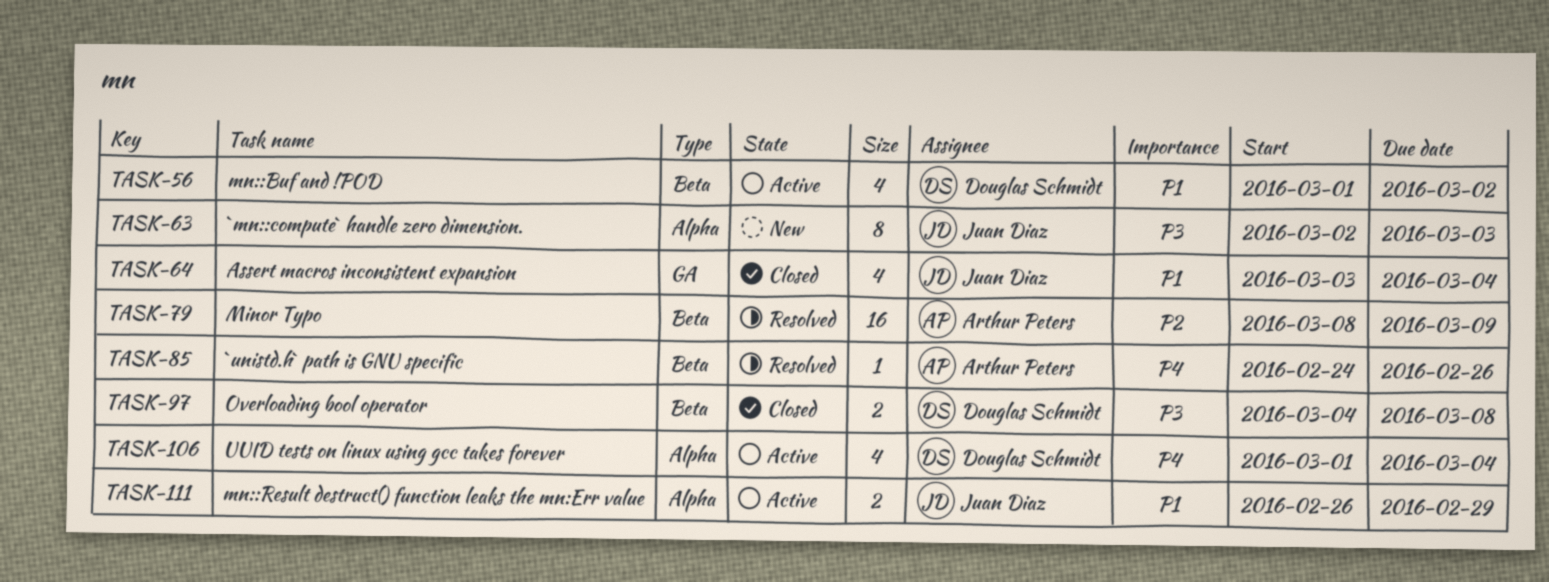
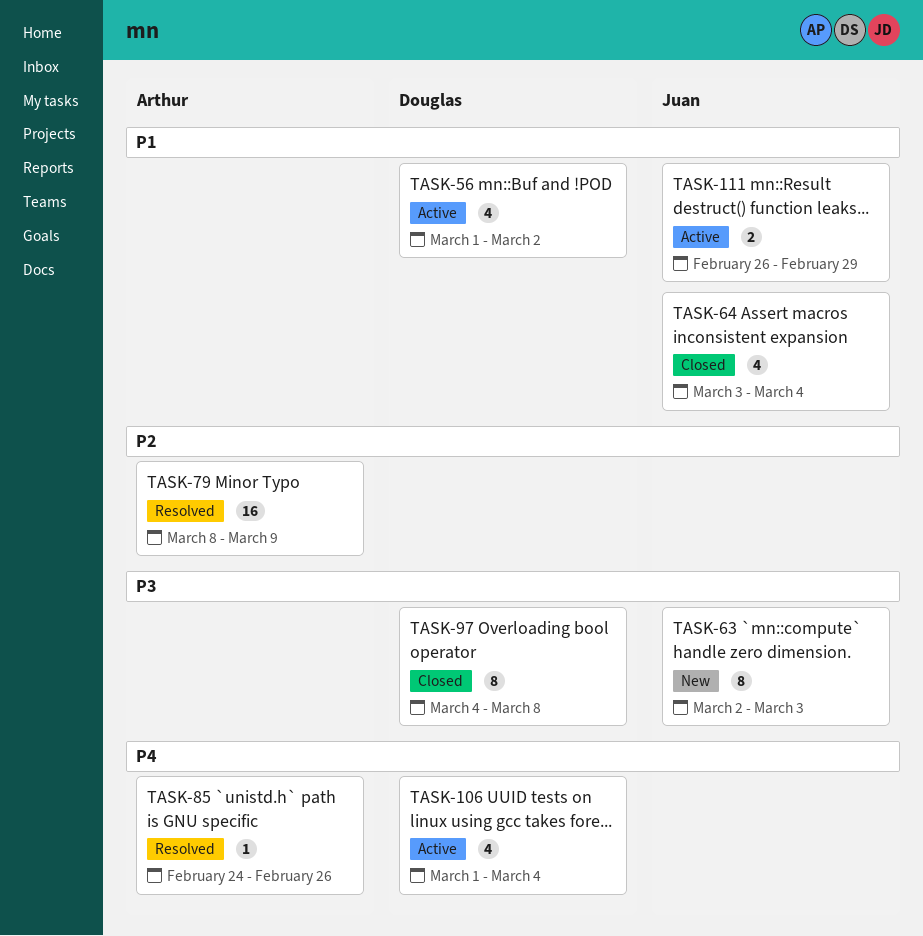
TASK-97, estimate: 2 -> 8

